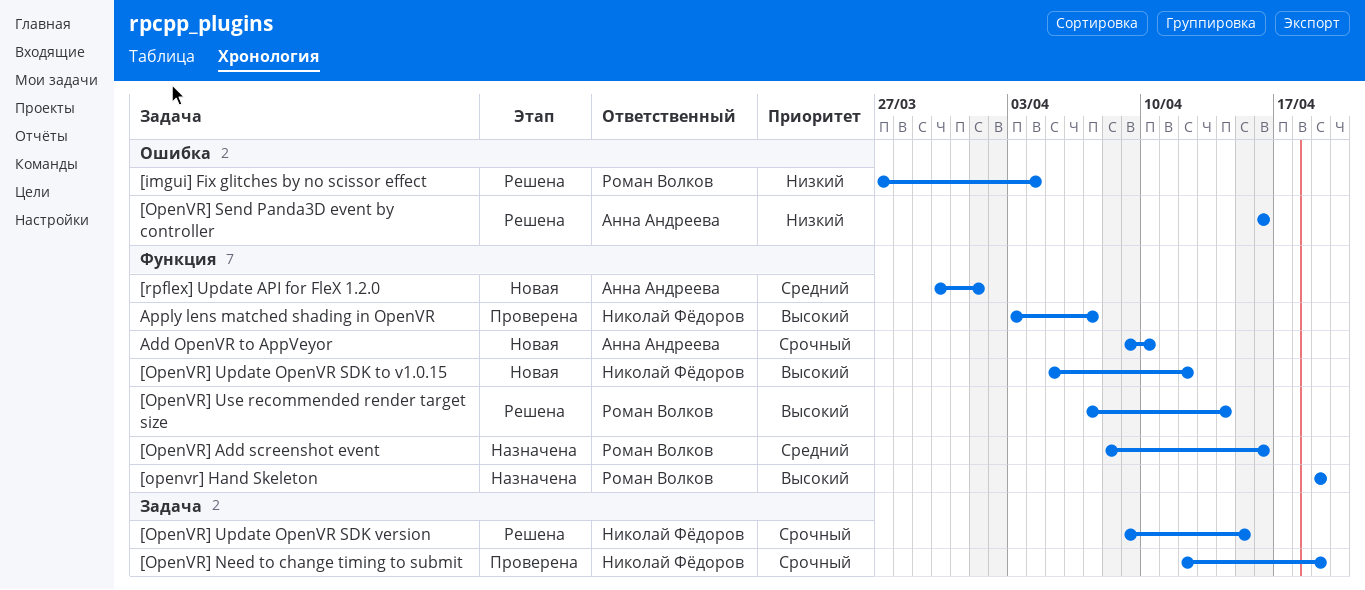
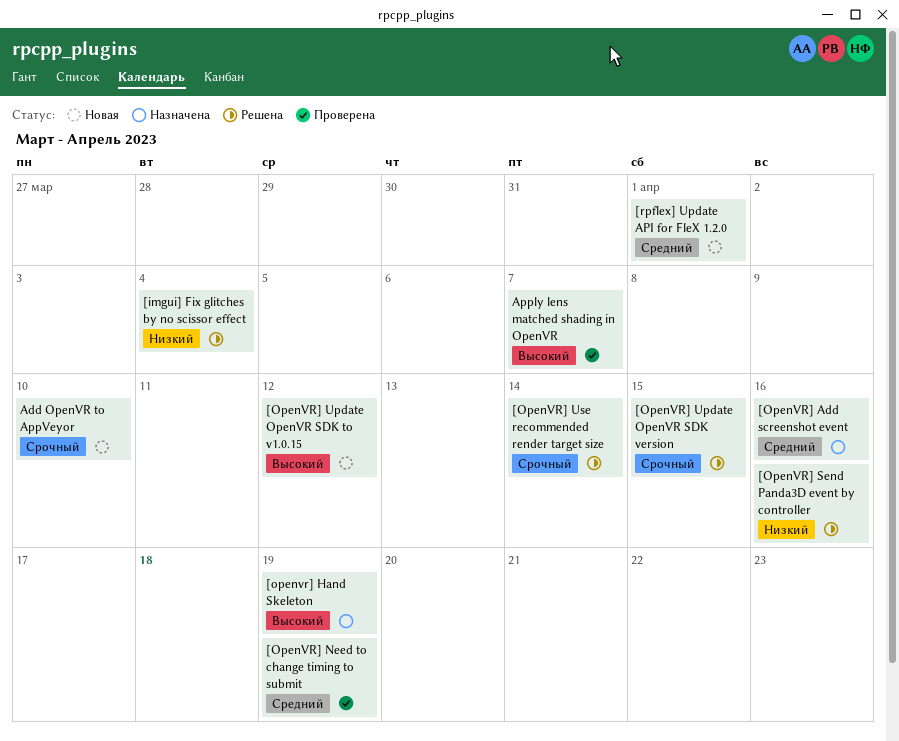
[OpenVR] Need to change timing to submit, priority: Срочный -> Средний
[OpenVR] Use recommended render target size, priority: Высокий -> Срочный

